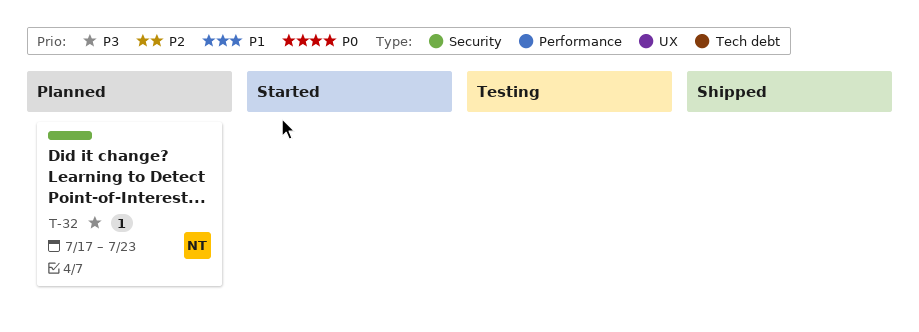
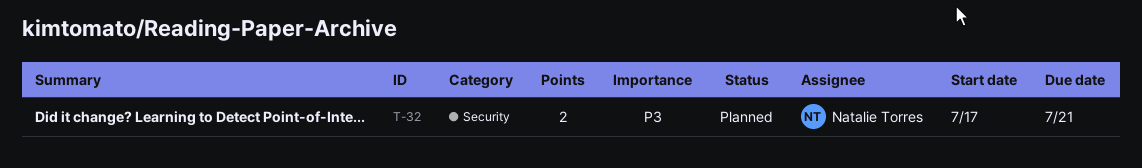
T-32, estimate: 1 -> 2
T-32, due: Jul 23 -> Jul 21

